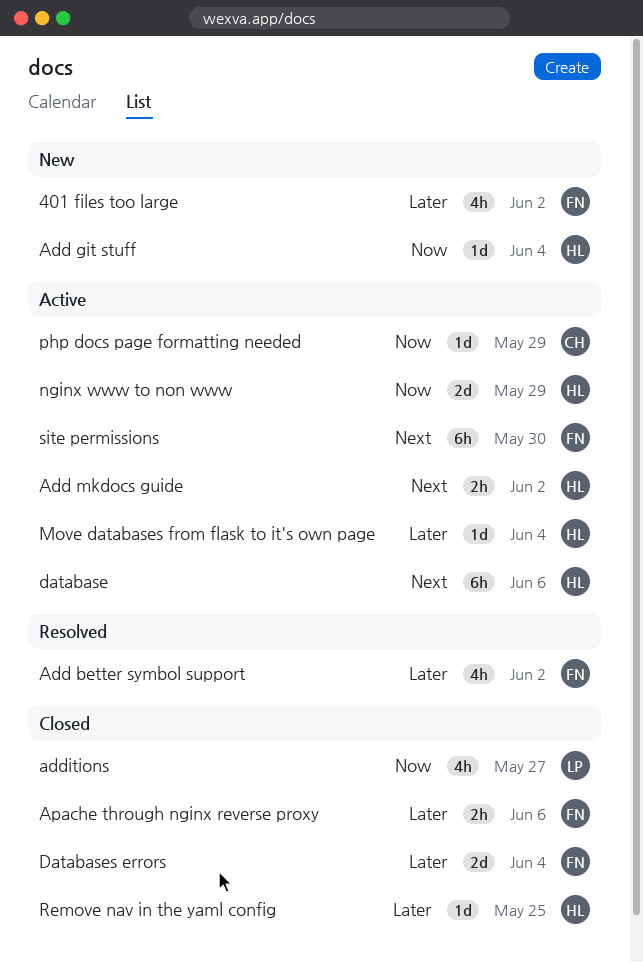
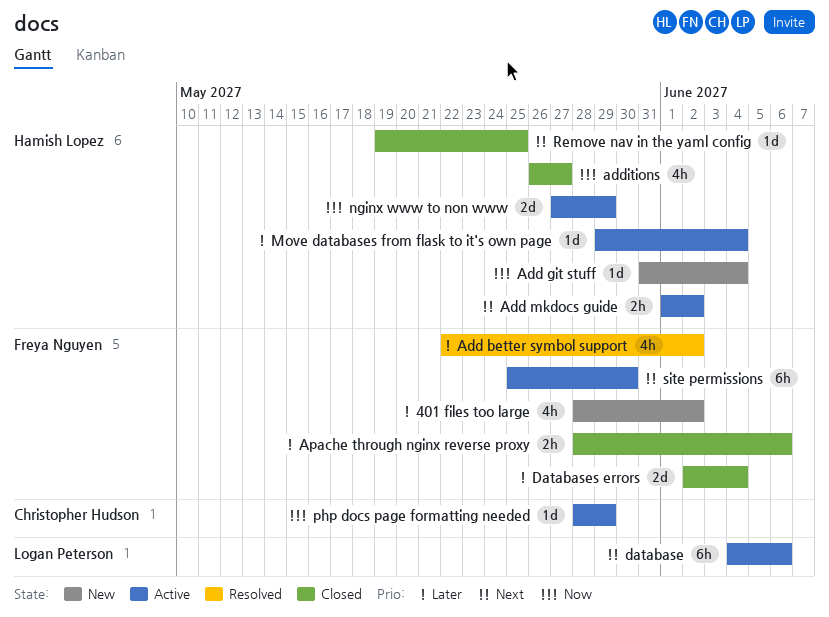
additions, owner: Logan Peterson -> Hamish Lopez
database, owner: Hamish Lopez -> Logan Peterson
Remove nav in the yaml config, priority: Later -> Next

